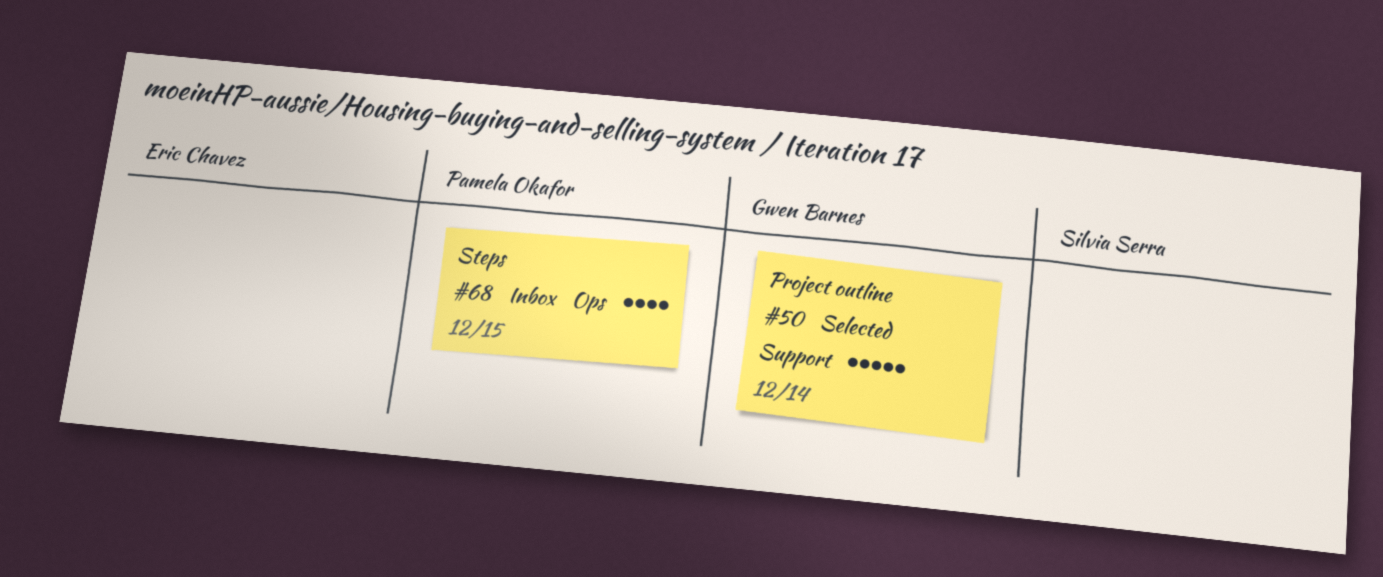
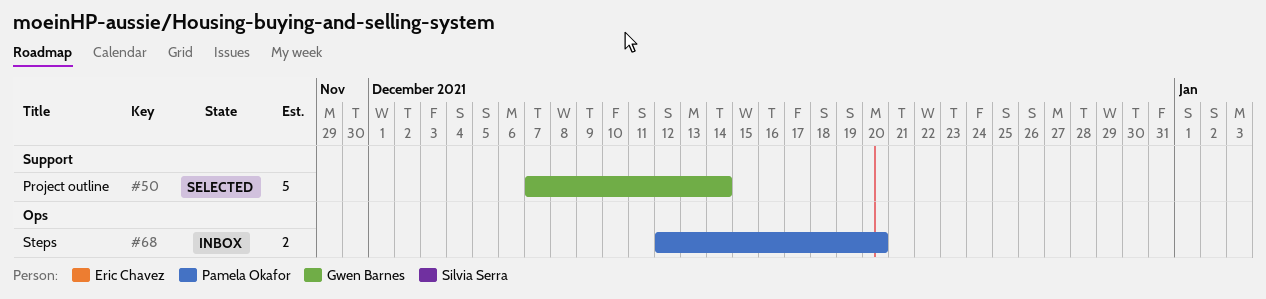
#68, estimate: 4 -> 2
#68, due: Dec 15 -> Dec 20

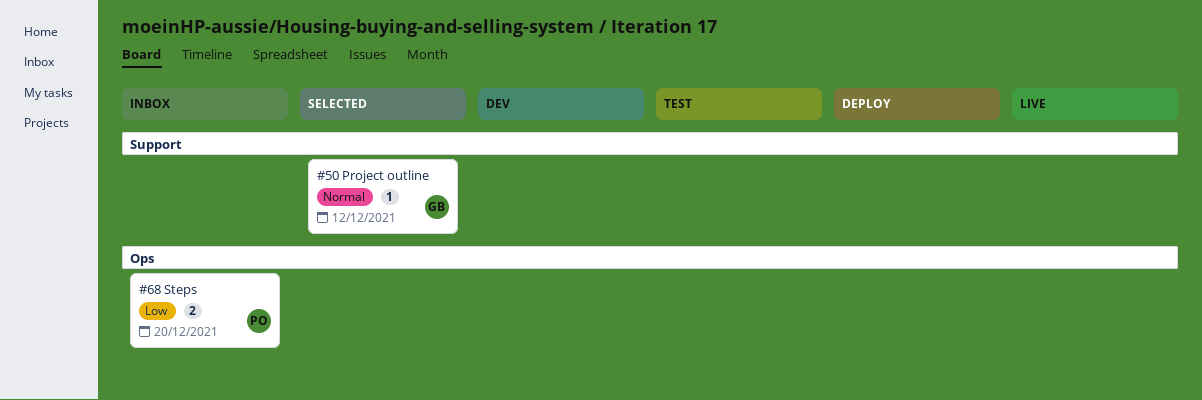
#50, estimate: 5 -> 1
#50, due: Dec 14 -> Dec 12

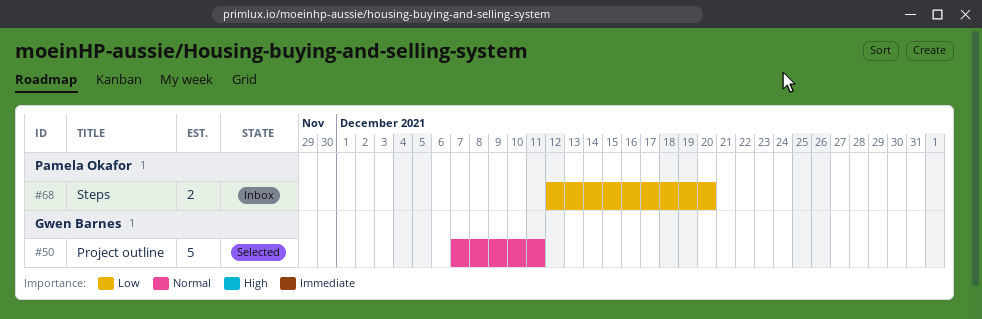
#50, estimate: 1 -> 5
#50, due: Dec 12 -> Dec 11

